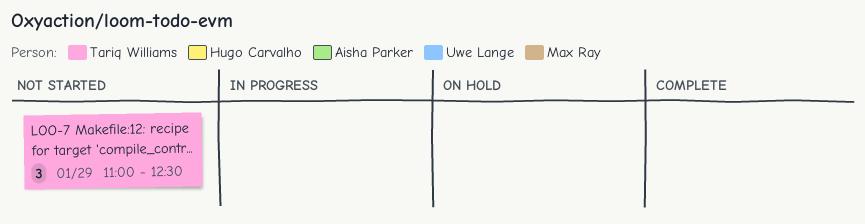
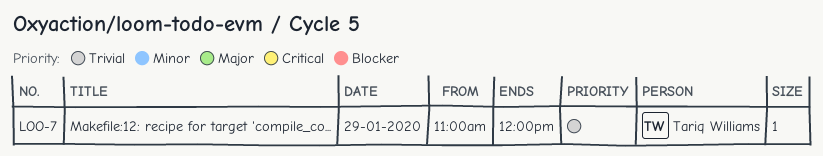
LOO-7, estimate: 3 -> 1
LOO-7, ends: 12:30 -> 12:00

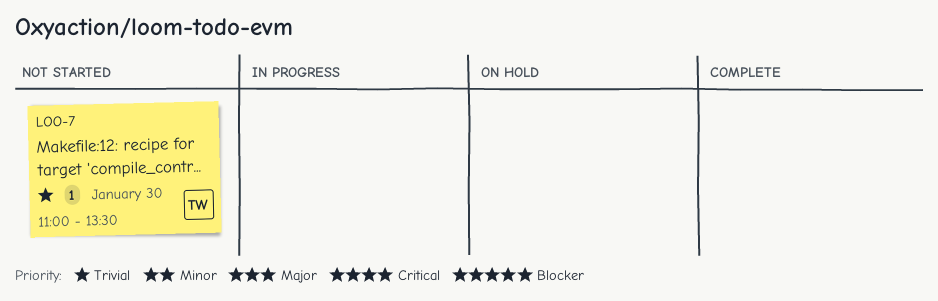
LOO-7, day: Jan 29 -> Jan 30
LOO-7, ends: 12:00 -> 13:30

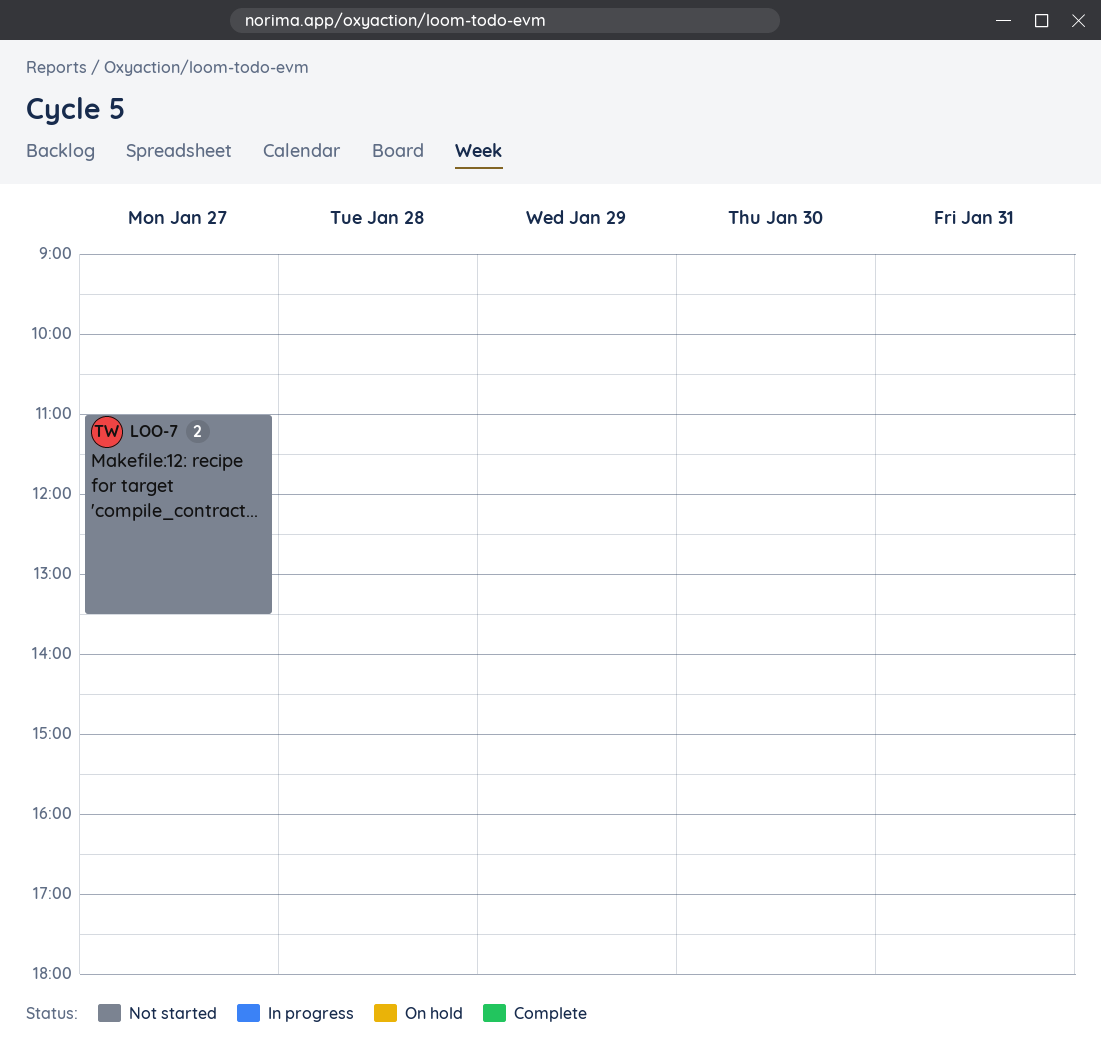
LOO-7, estimate: 1 -> 2
LOO-7, day: Jan 30 -> Jan 27

